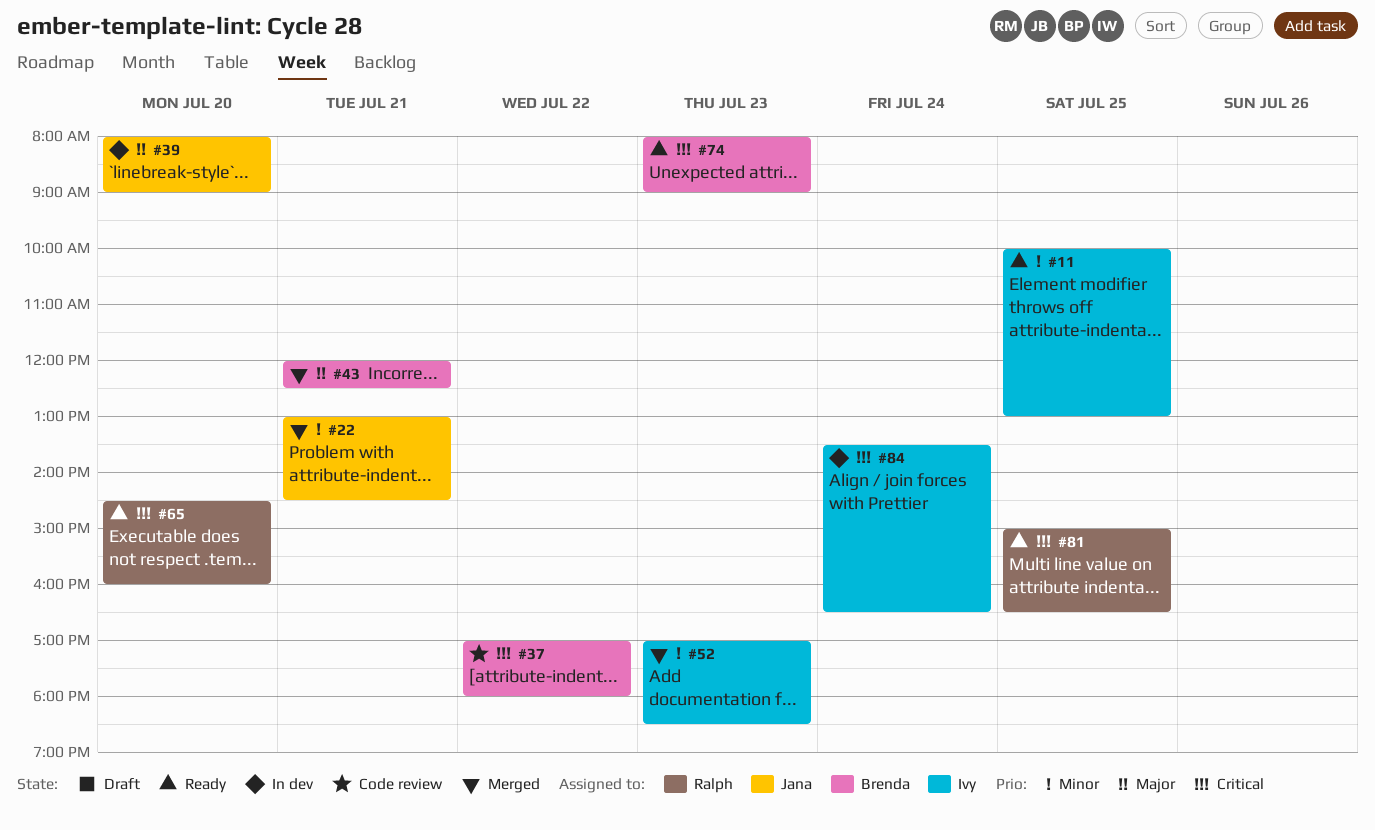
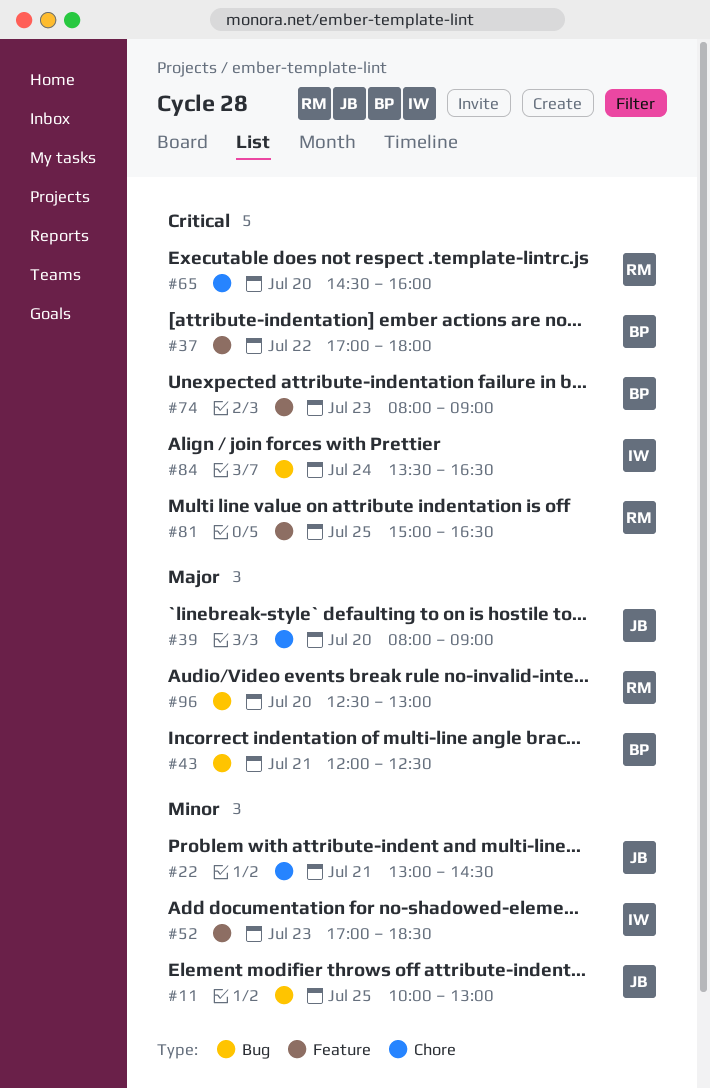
#11, owner: Ivy -> Jana
#96: none -> present

